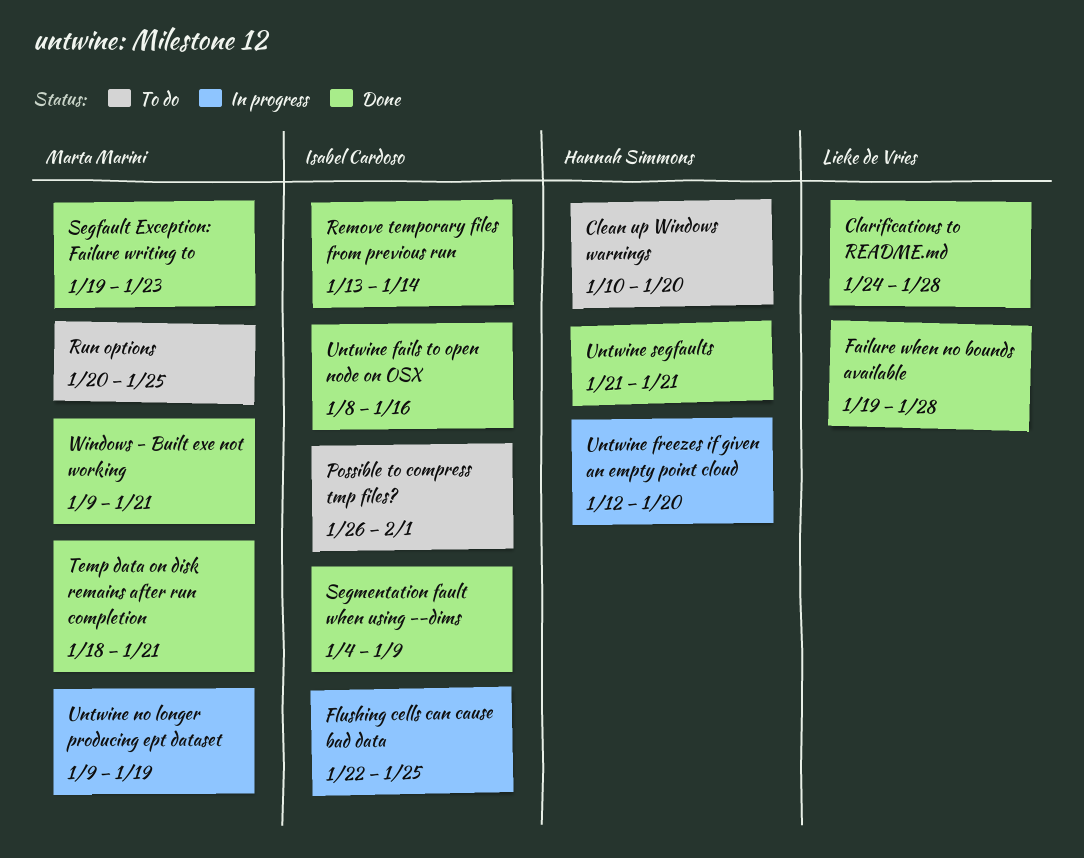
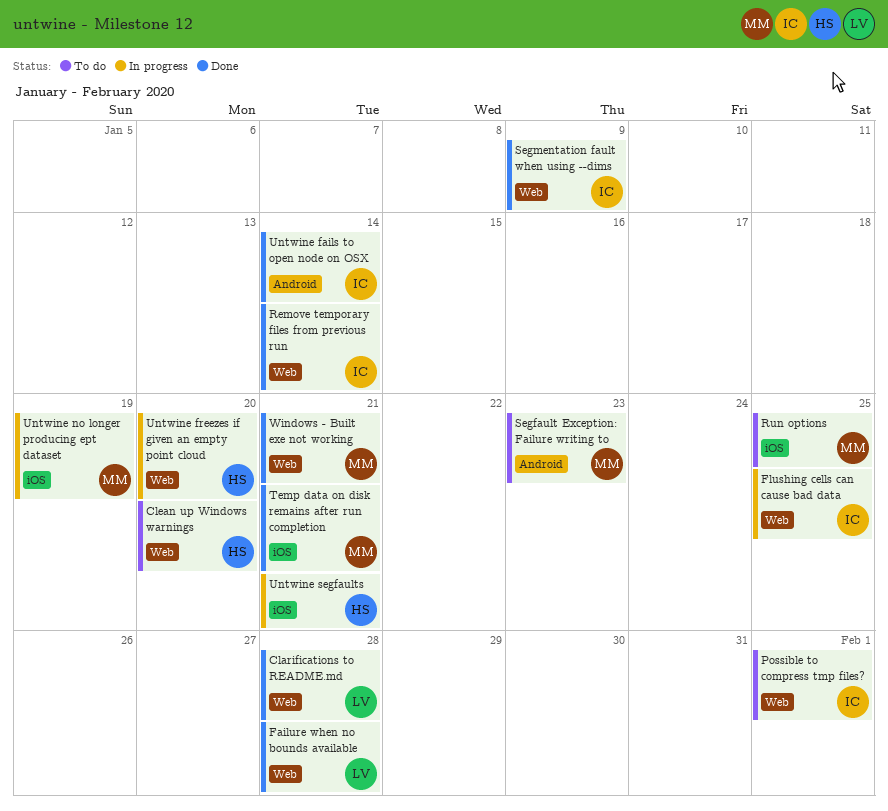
Segfault Exception: Failure writing to, status: Done -> To do
Untwine fails to open node on OSX, due: Jan 16 -> Jan 14
Untwine segfaults, status: Done -> In progress

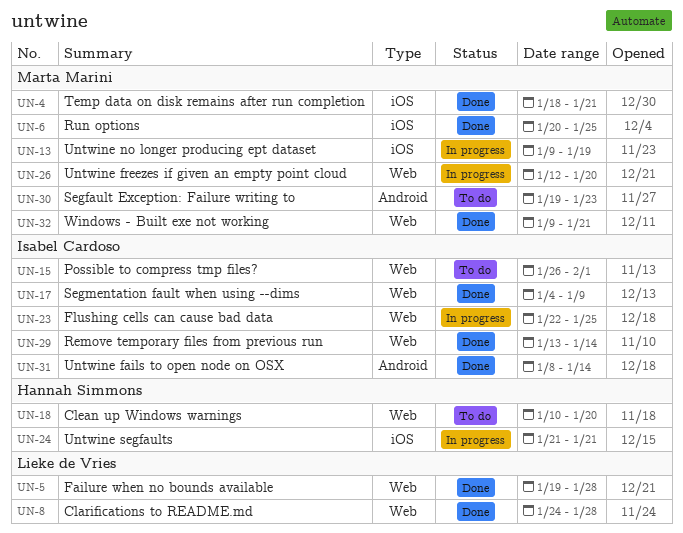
Run options, status: To do -> Done
Untwine freezes if given an empty point cloud, owner: Hannah Simmons -> Marta Marini

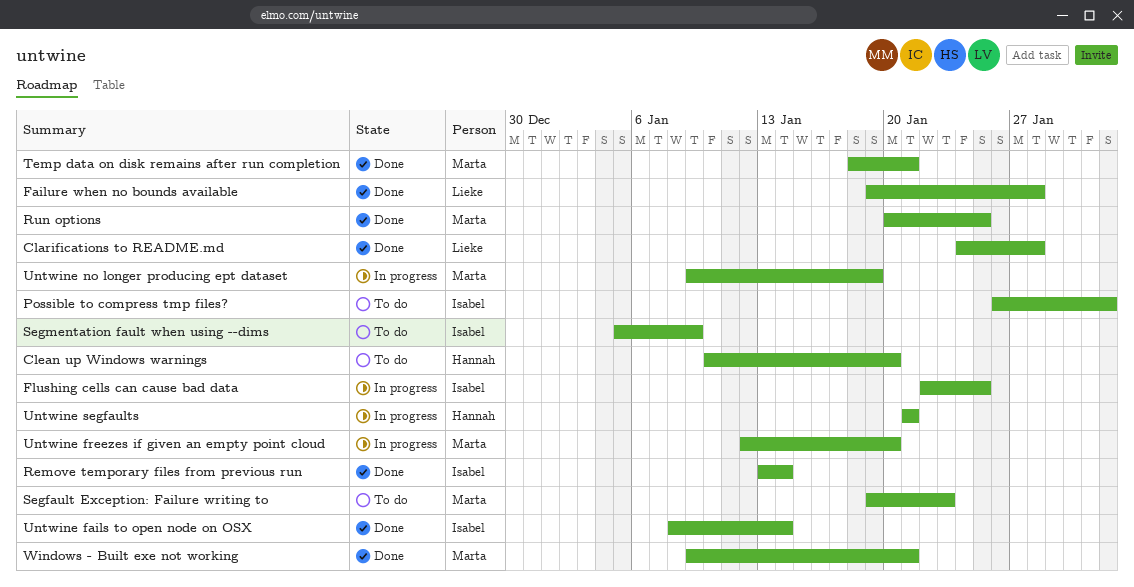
Segmentation fault when using --dims, status: Done -> To do
Segmentation fault when using --dims, start: Jan 4 -> Jan 5

